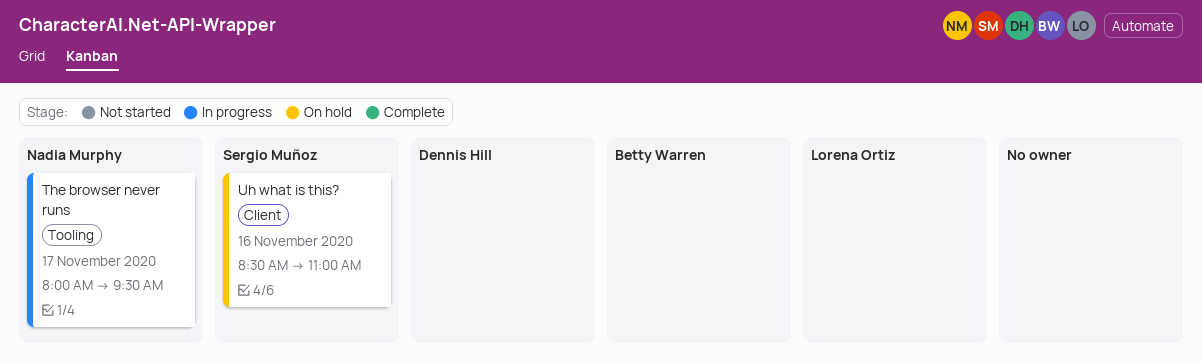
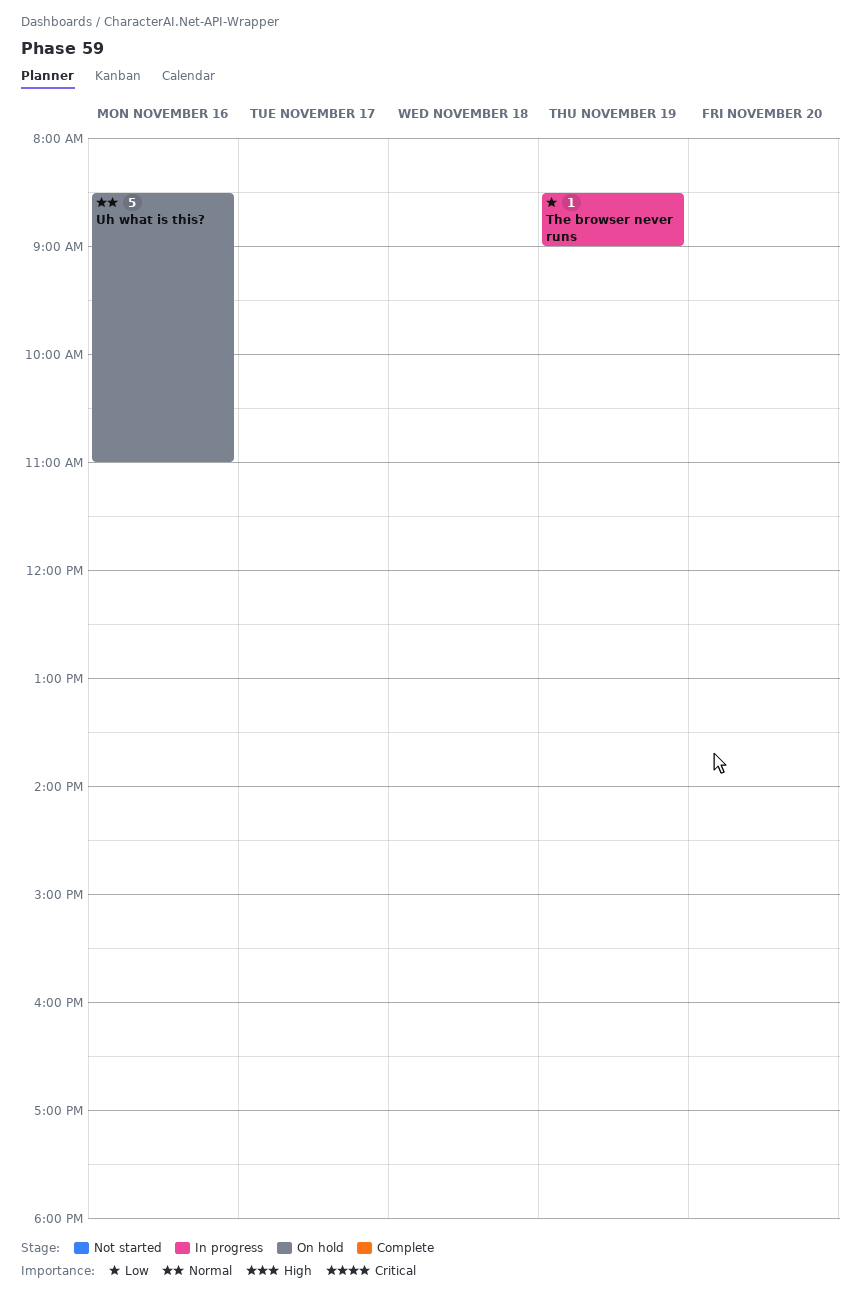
The browser never runs, day: Nov 17 -> Nov 19
The browser never runs, begins: 08:00 -> 08:30
The browser never runs, ends: 09:30 -> 09:00

